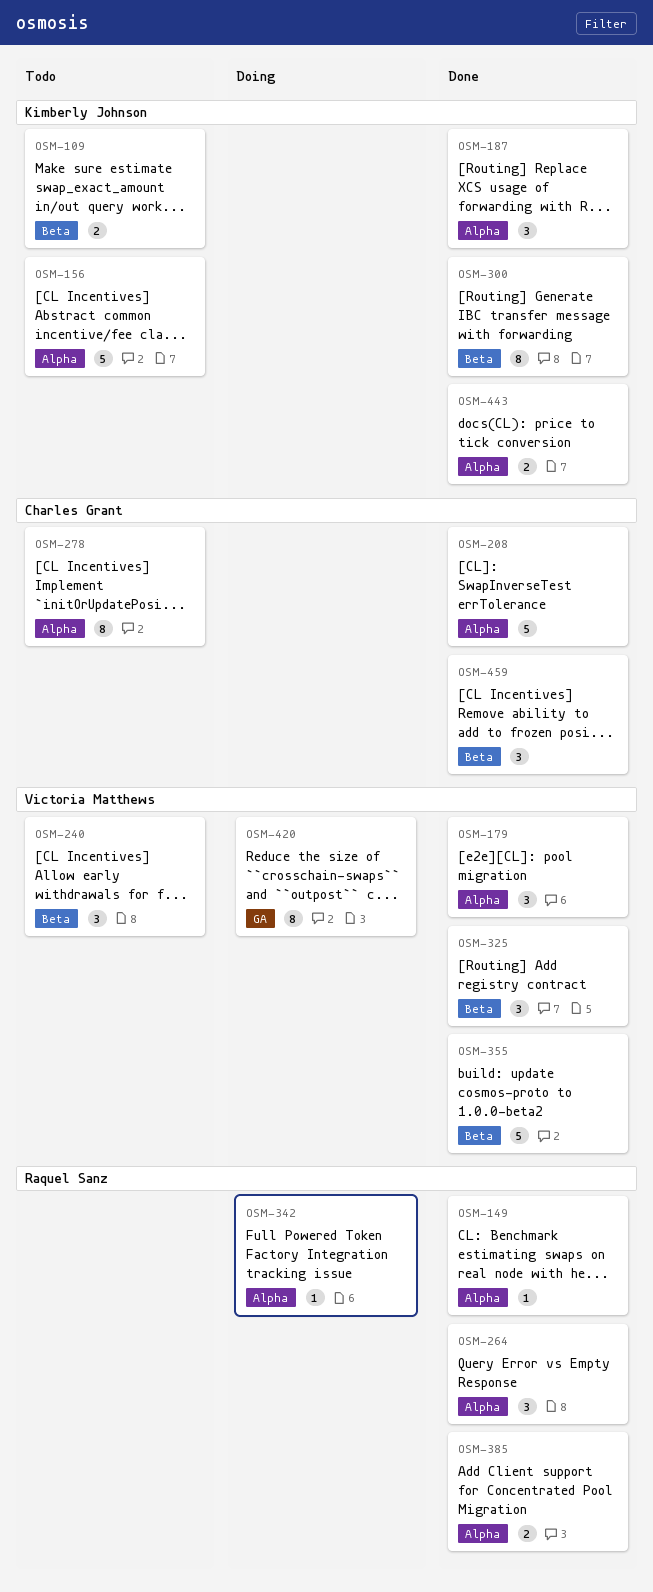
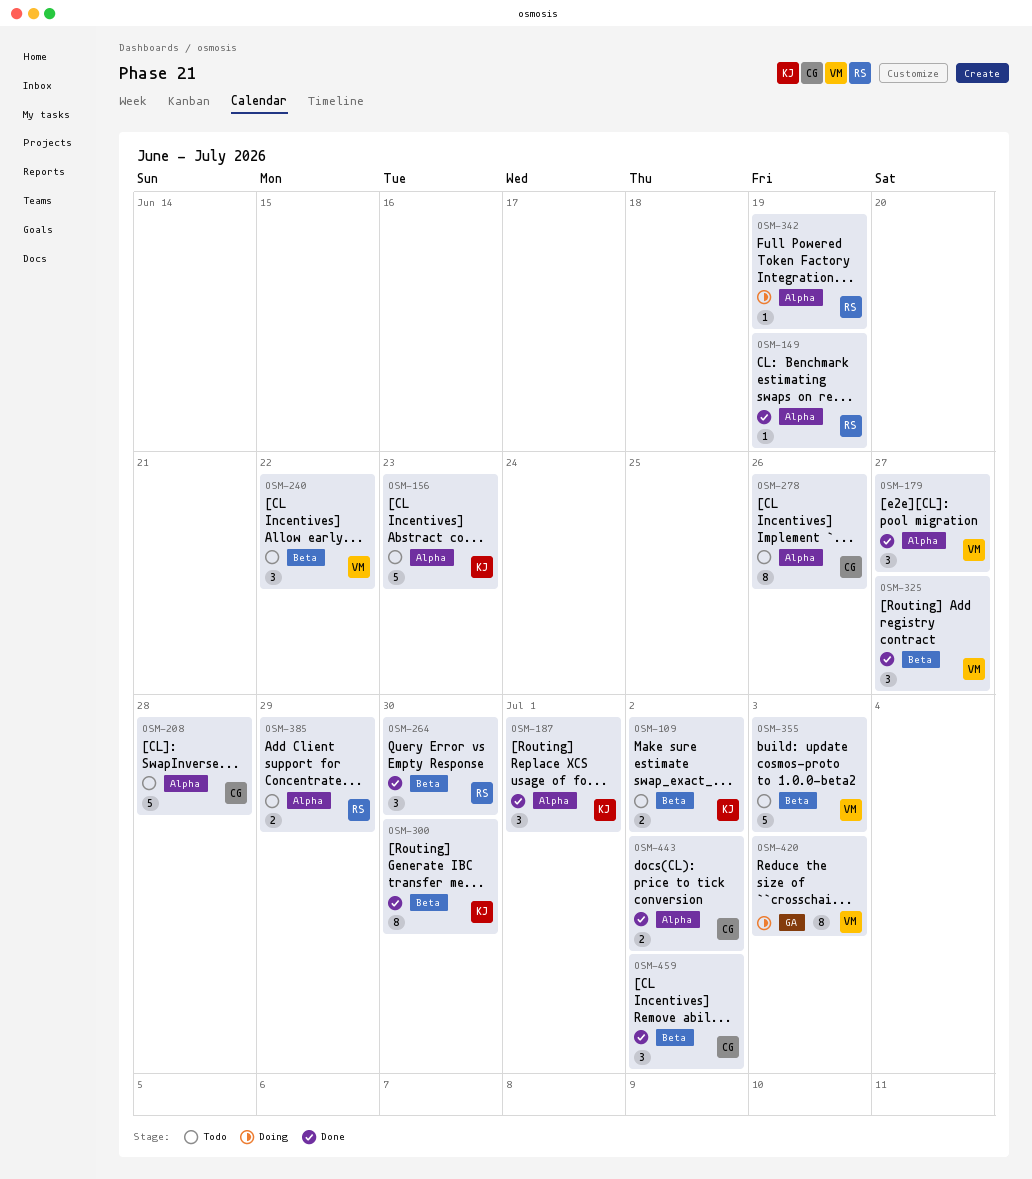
OSM-208, status: Done -> Todo
OSM-264, label: Alpha -> Beta
OSM-355, status: Done -> Todo
OSM-385, status: Done -> Todo
OSM-443, owner: Kimberly Johnson -> Charles Grant

